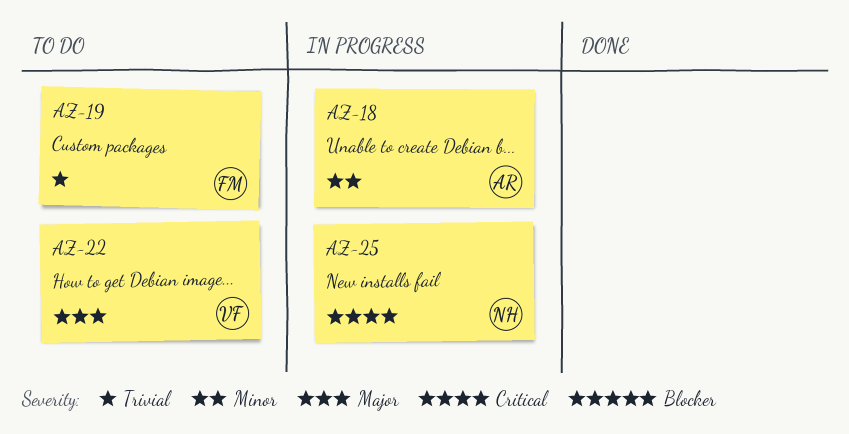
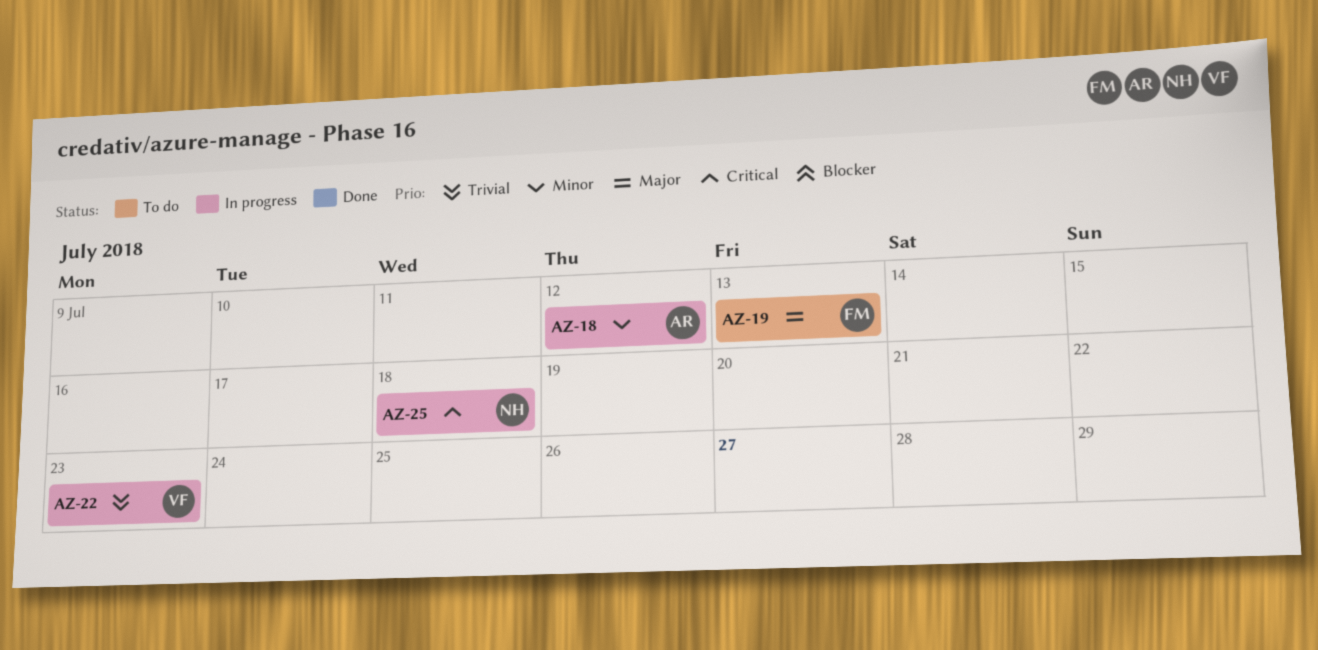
AZ-19, priority: Trivial -> Major
AZ-22, status: To do -> In progress
AZ-22, priority: Major -> Trivial

